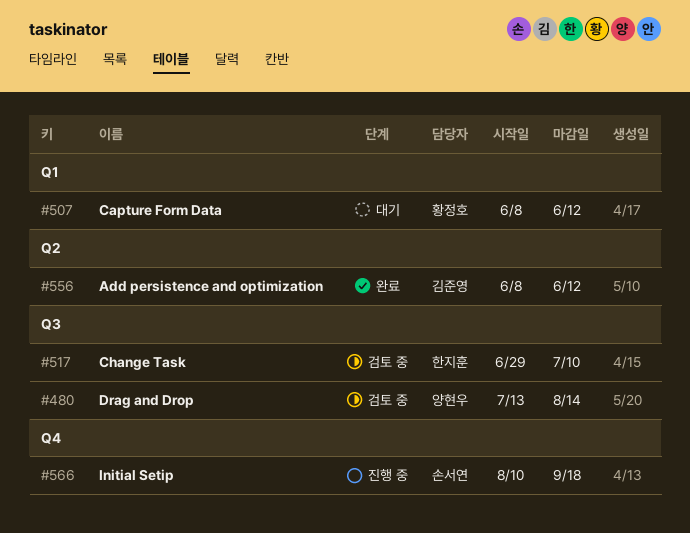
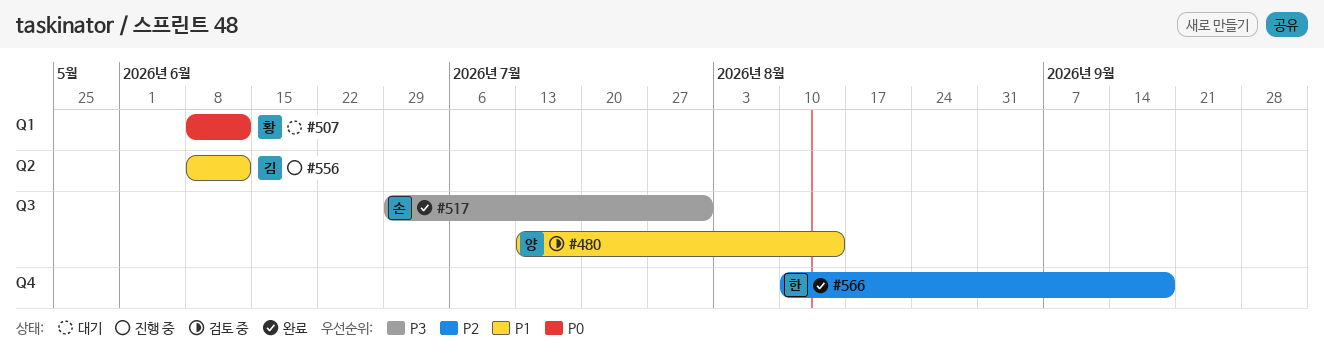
#517, status: 검토 중 -> 완료
#517, owner: 한지훈 -> 손서연
#517, due: Jul 10 -> Jul 31
#556, status: 완료 -> 진행 중
#566, status: 진행 중 -> 완료
#566, owner: 손서연 -> 한지훈

